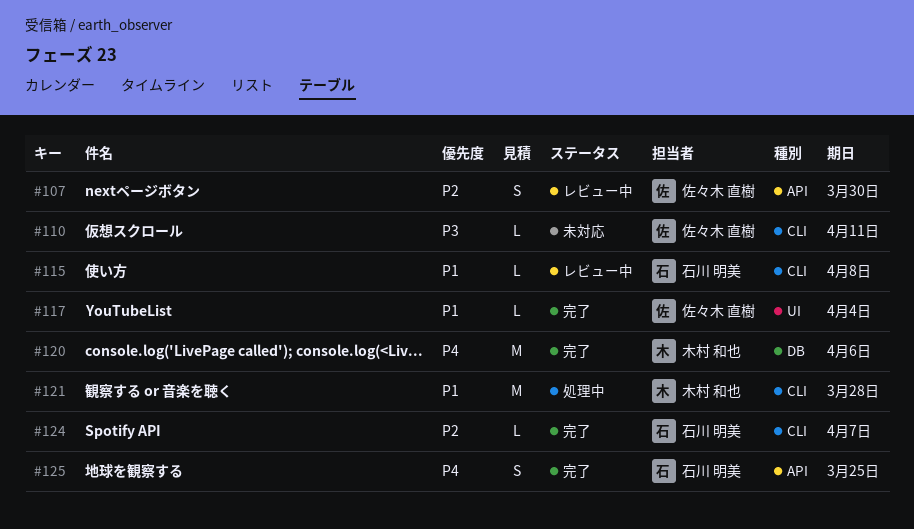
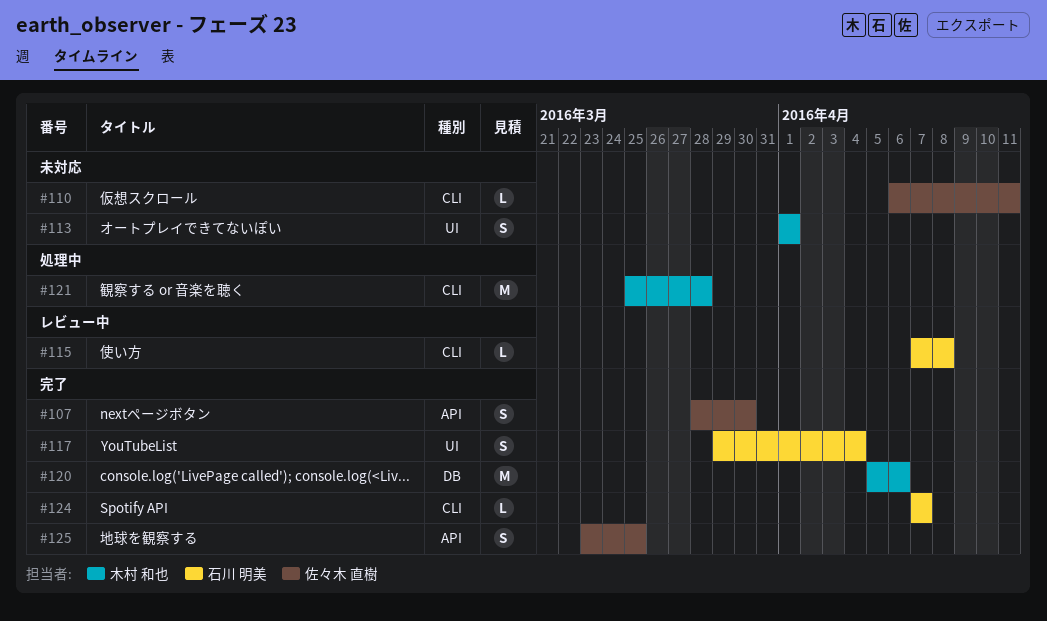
#107, status: レビュー中 -> 完了
#113: none -> present
#117, owner: 佐々木 直樹 -> 石川 明美
#117, estimate: L -> S
#125, owner: 石川 明美 -> 佐々木 直樹

